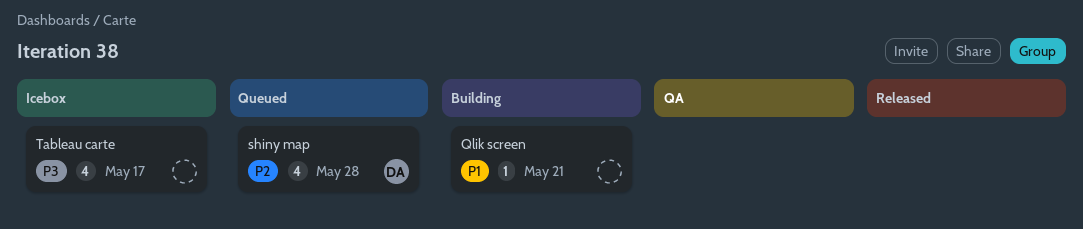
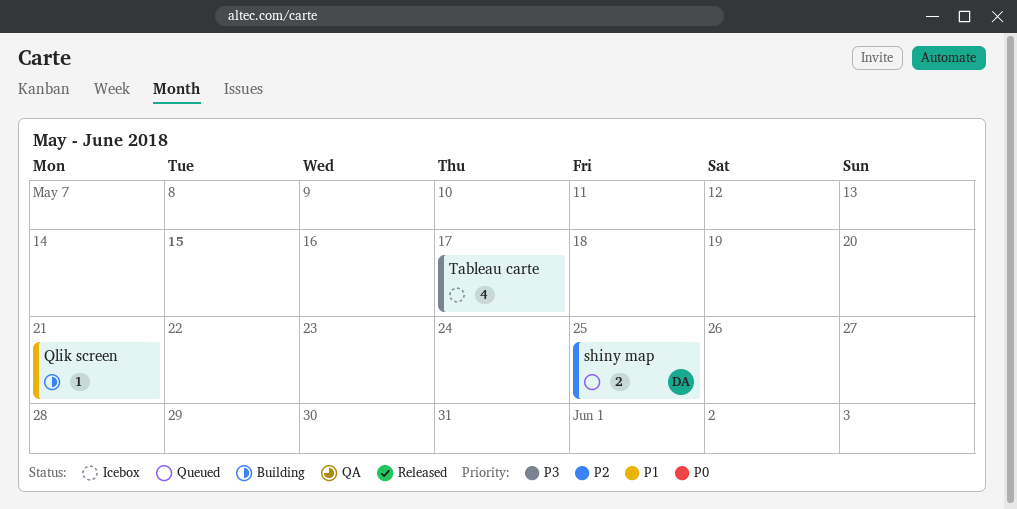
shiny map, estimate: 4 -> 2
shiny map, due: May 28 -> May 25

